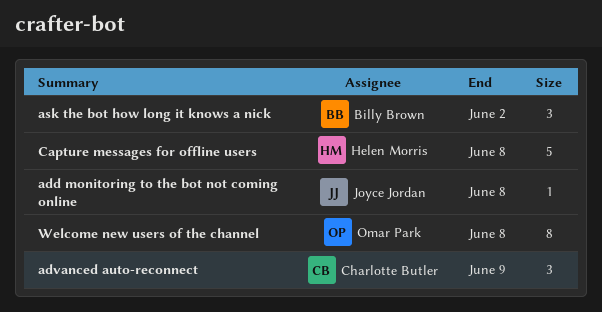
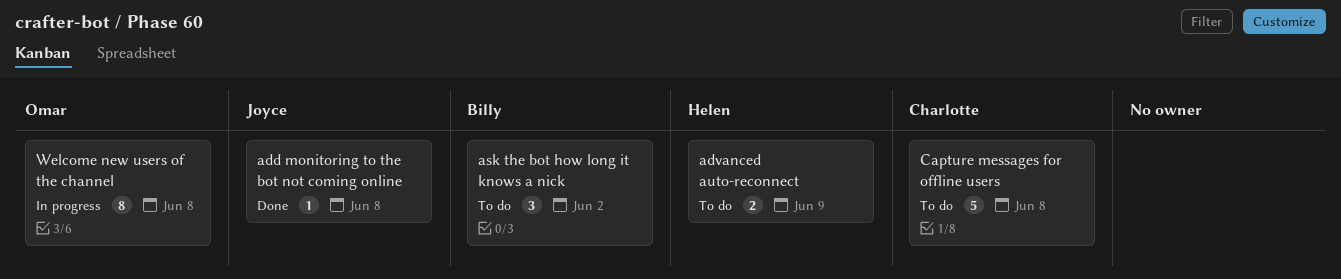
advanced auto-reconnect, owner: Charlotte Butler -> Helen Morris
advanced auto-reconnect, estimate: 3 -> 2
Capture messages for offline users, owner: Helen Morris -> Charlotte Butler

